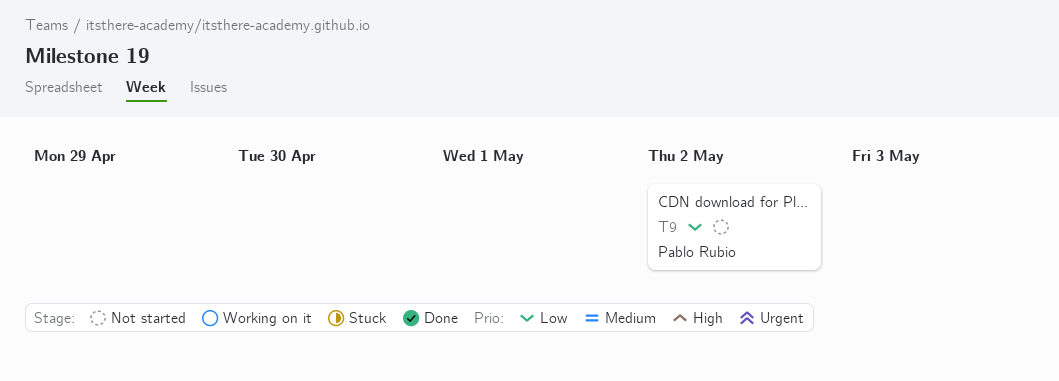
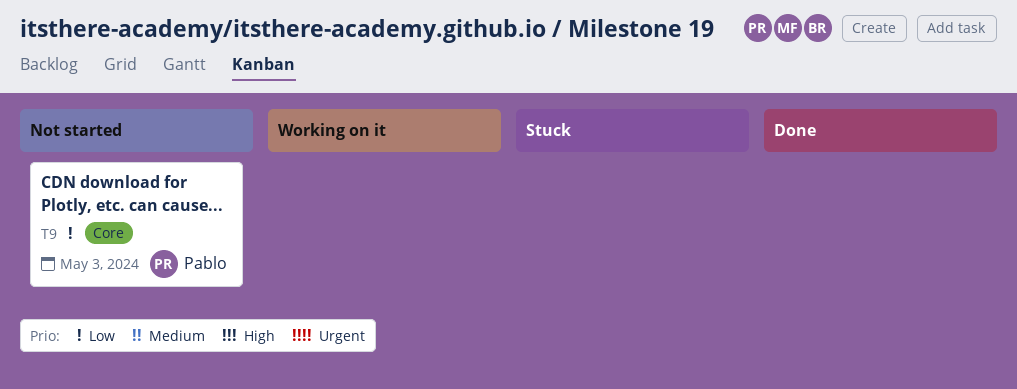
T9, due: May 2 -> May 3

